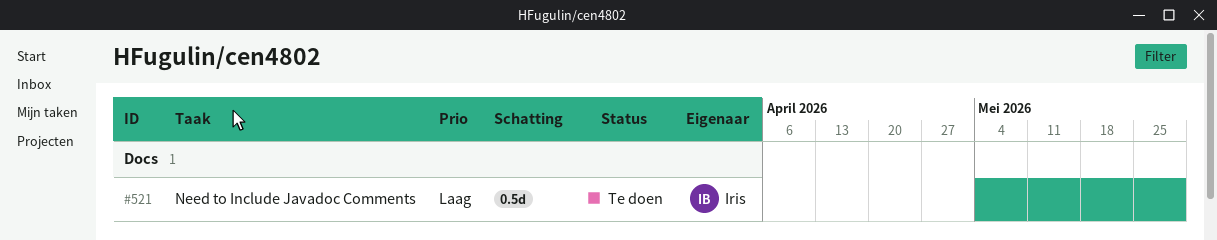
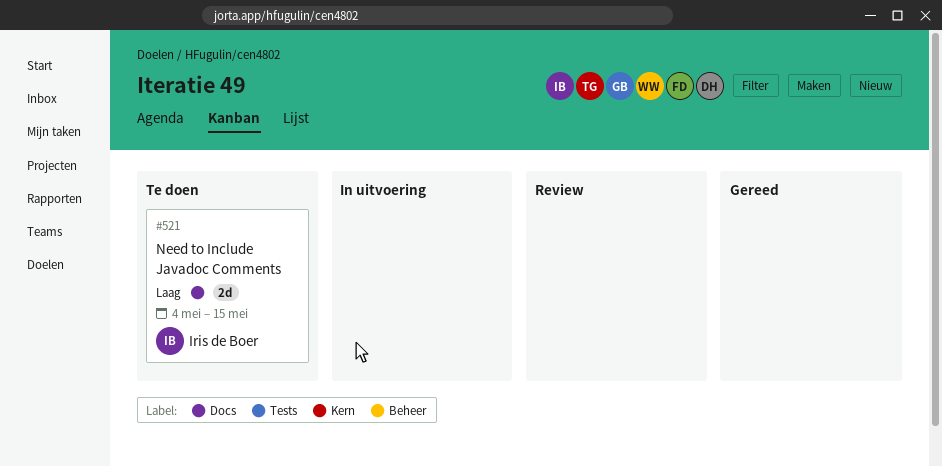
#521, estimate: 0.5d -> 2d
#521, due: May 29 -> May 15

